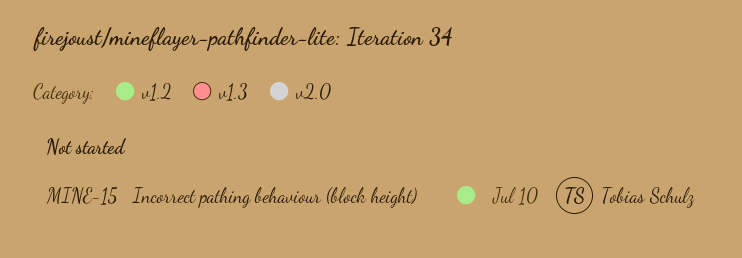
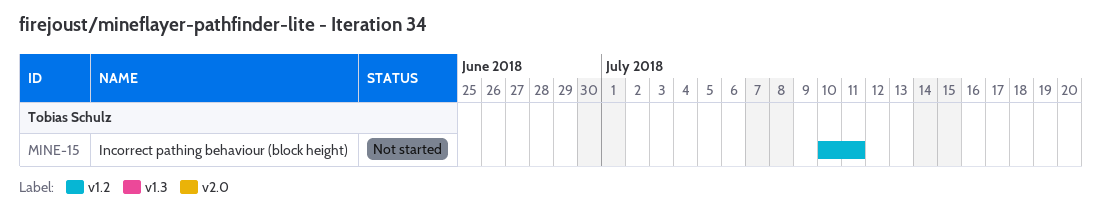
MINE-15, due: Jul 10 -> Jul 11

